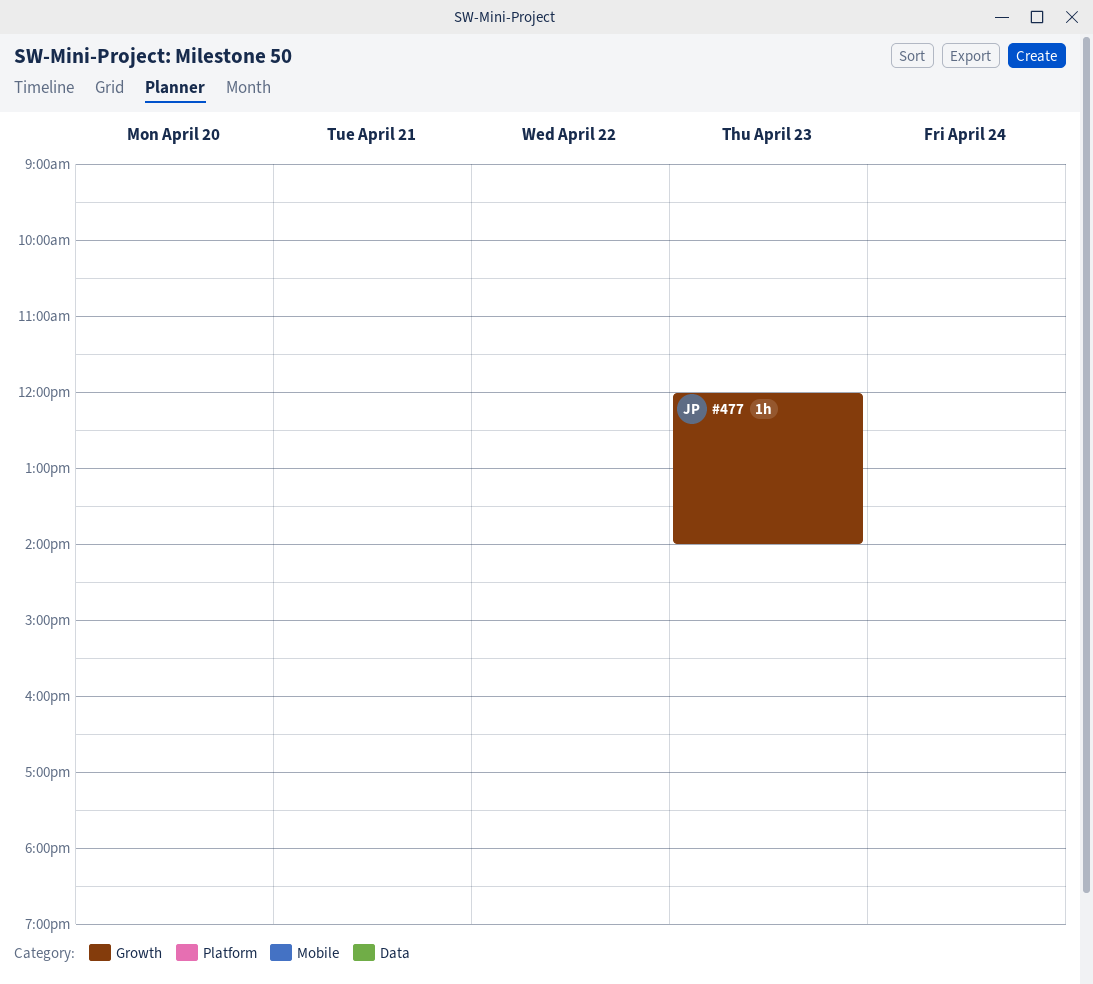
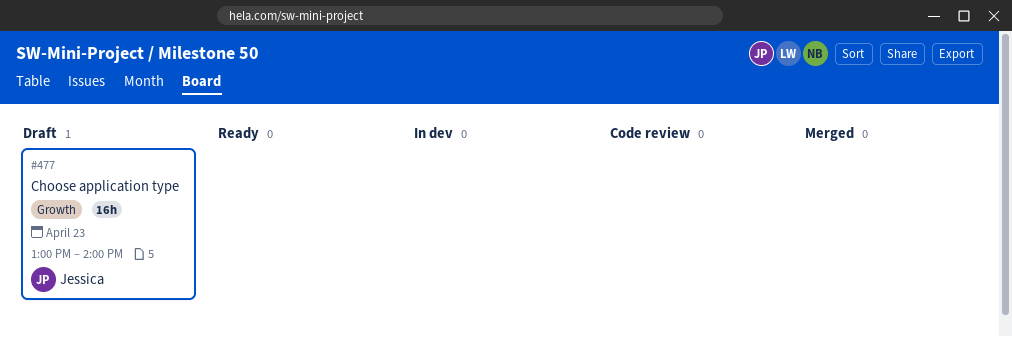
#477, estimate: 1h -> 16h
#477, begins: 12:00 -> 13:00

